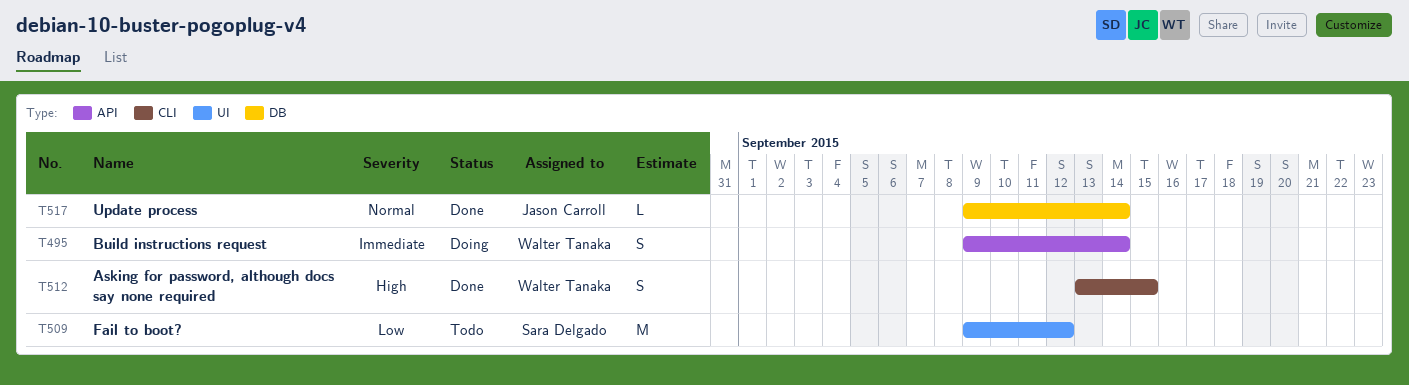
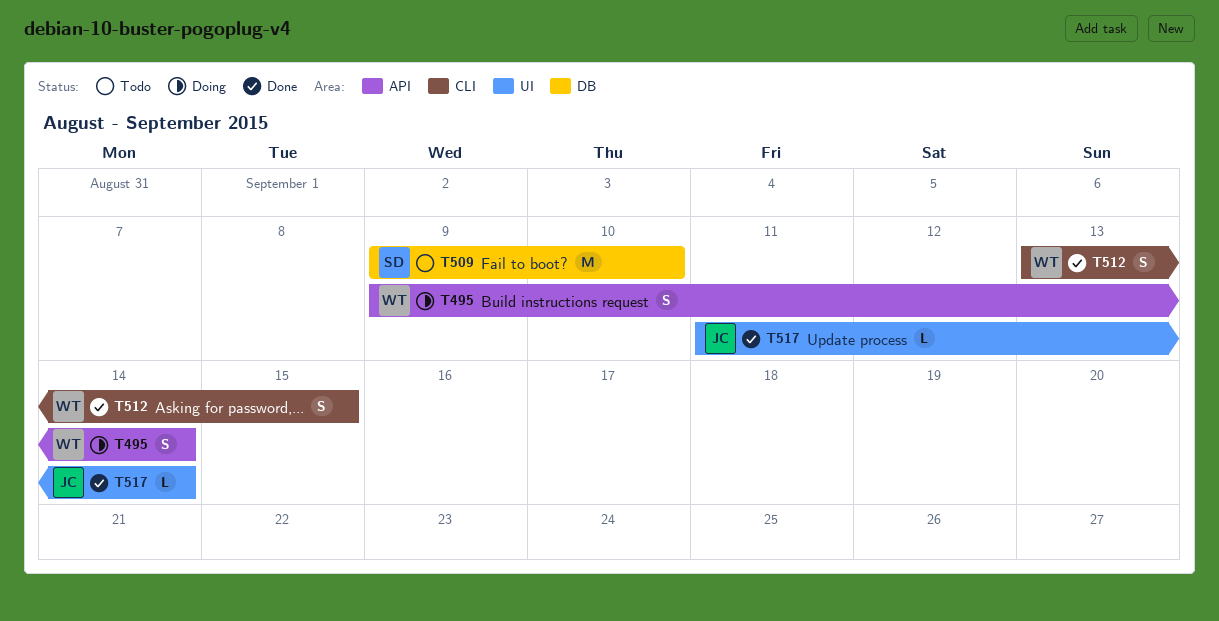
T509, label: UI -> DB
T509, due: Sep 12 -> Sep 10
T517, label: DB -> UI
T517, start: Sep 9 -> Sep 11

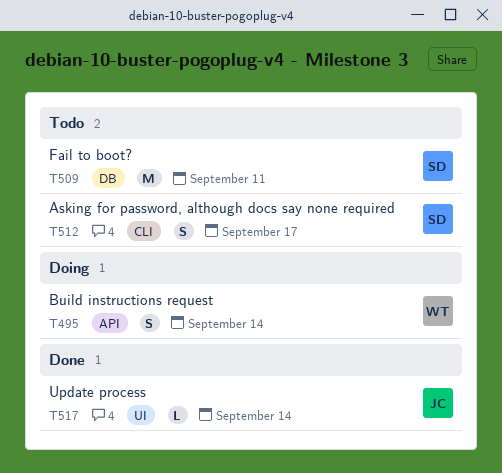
T509, due: Sep 10 -> Sep 11
T512, status: Done -> Todo
T512, owner: WT -> SD
T512, due: Sep 15 -> Sep 17

